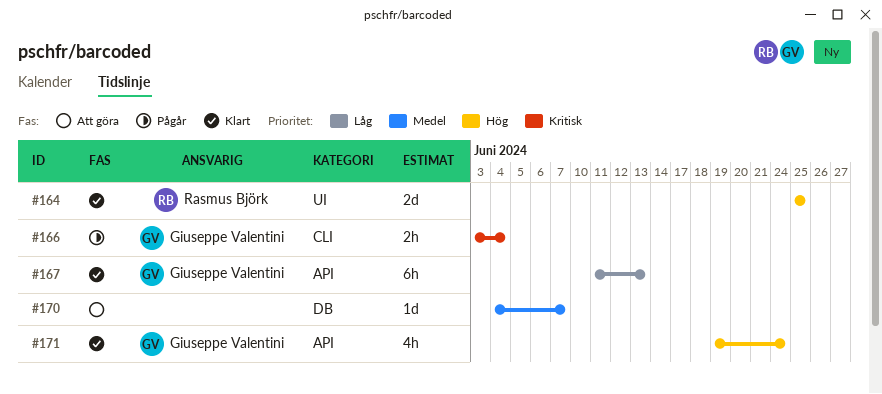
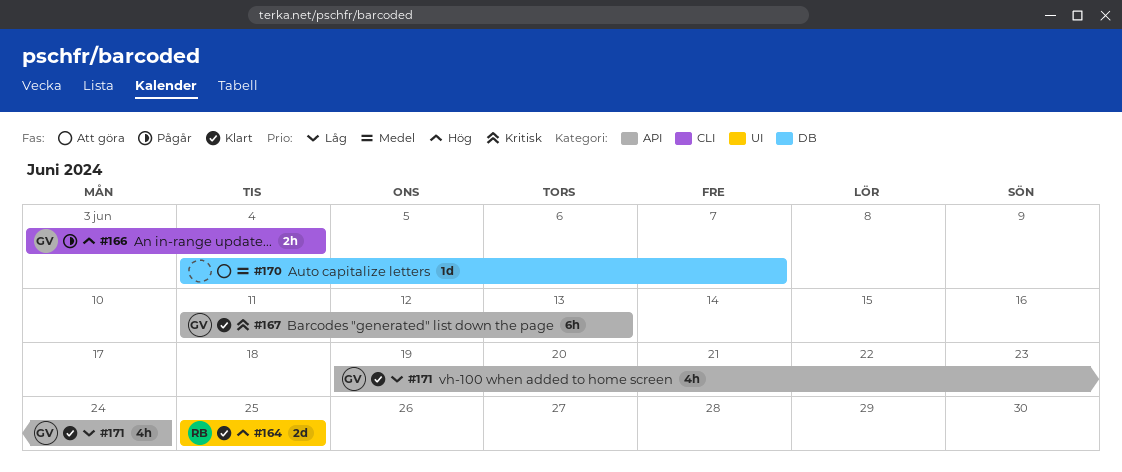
#166, priority: Kritisk -> Hög
#167, priority: Låg -> Kritisk
#171, priority: Hög -> Låg

